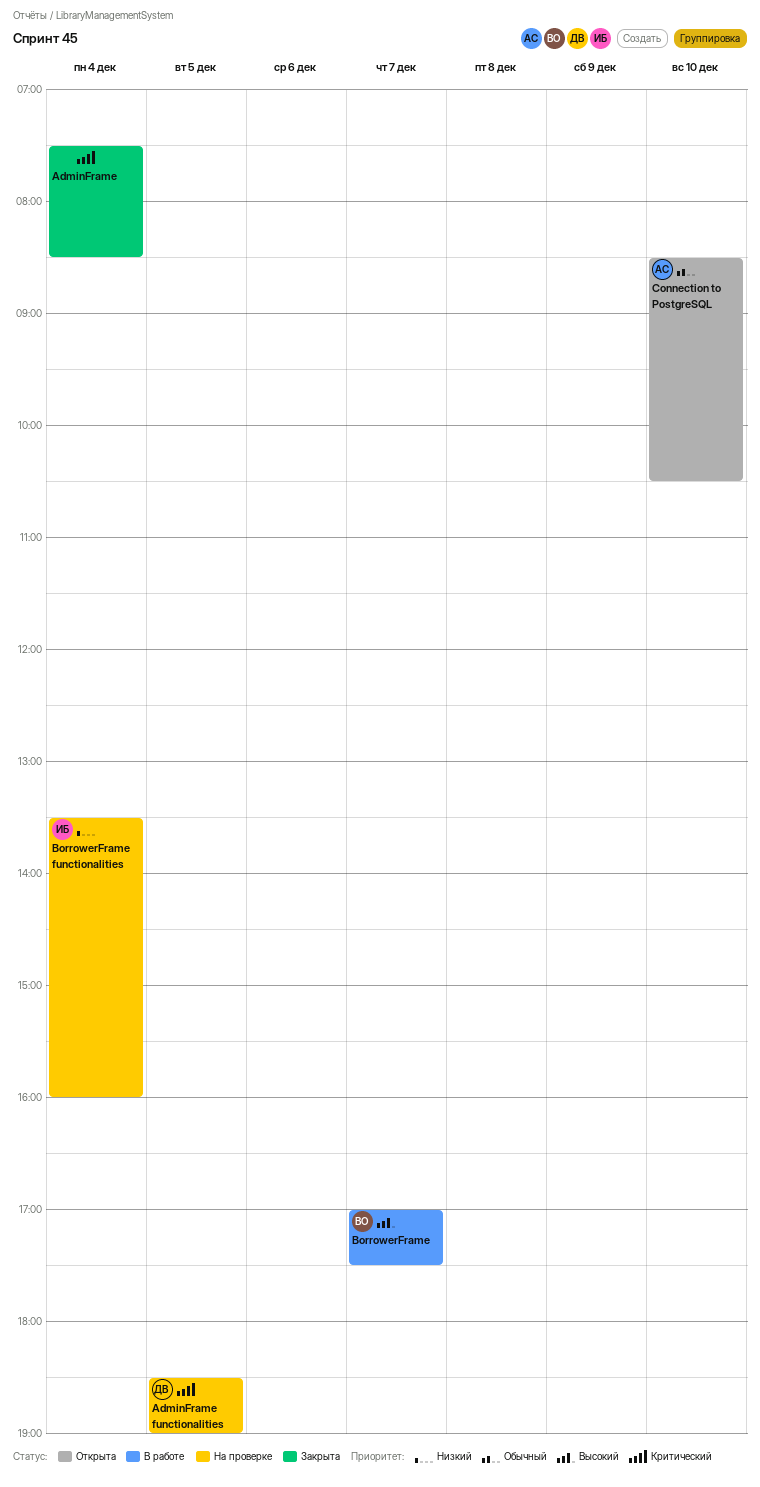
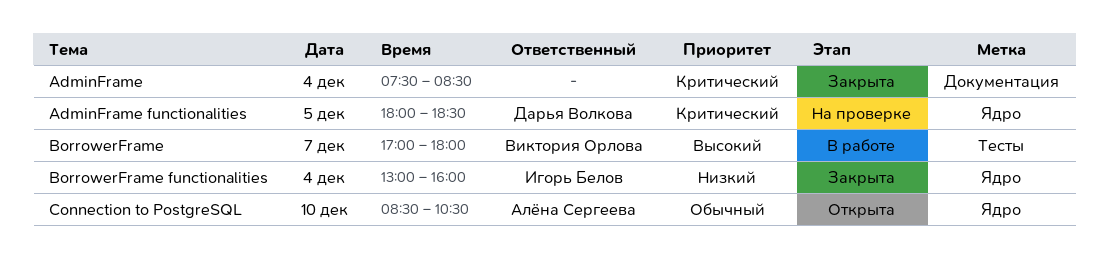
AdminFrame functionalities, begins: 18:30 -> 18:00
AdminFrame functionalities, ends: 19:00 -> 18:30
BorrowerFrame, ends: 17:30 -> 18:00
BorrowerFrame functionalities, status: На проверке -> Закрыта
BorrowerFrame functionalities, begins: 13:30 -> 13:00

